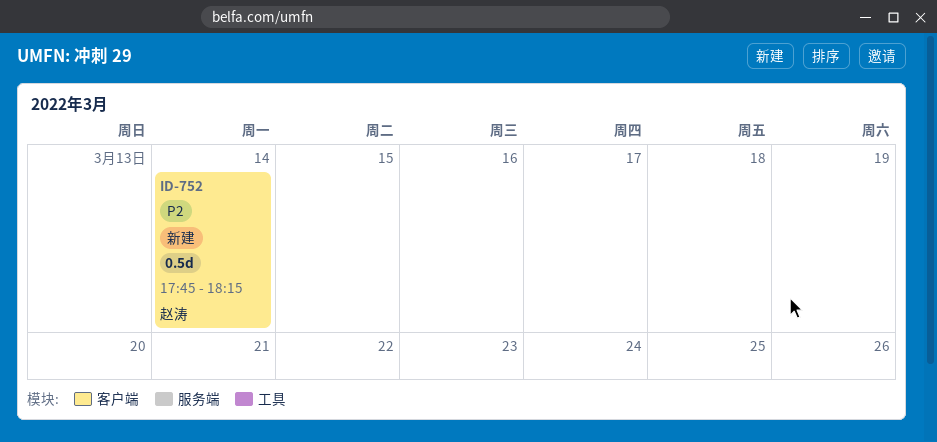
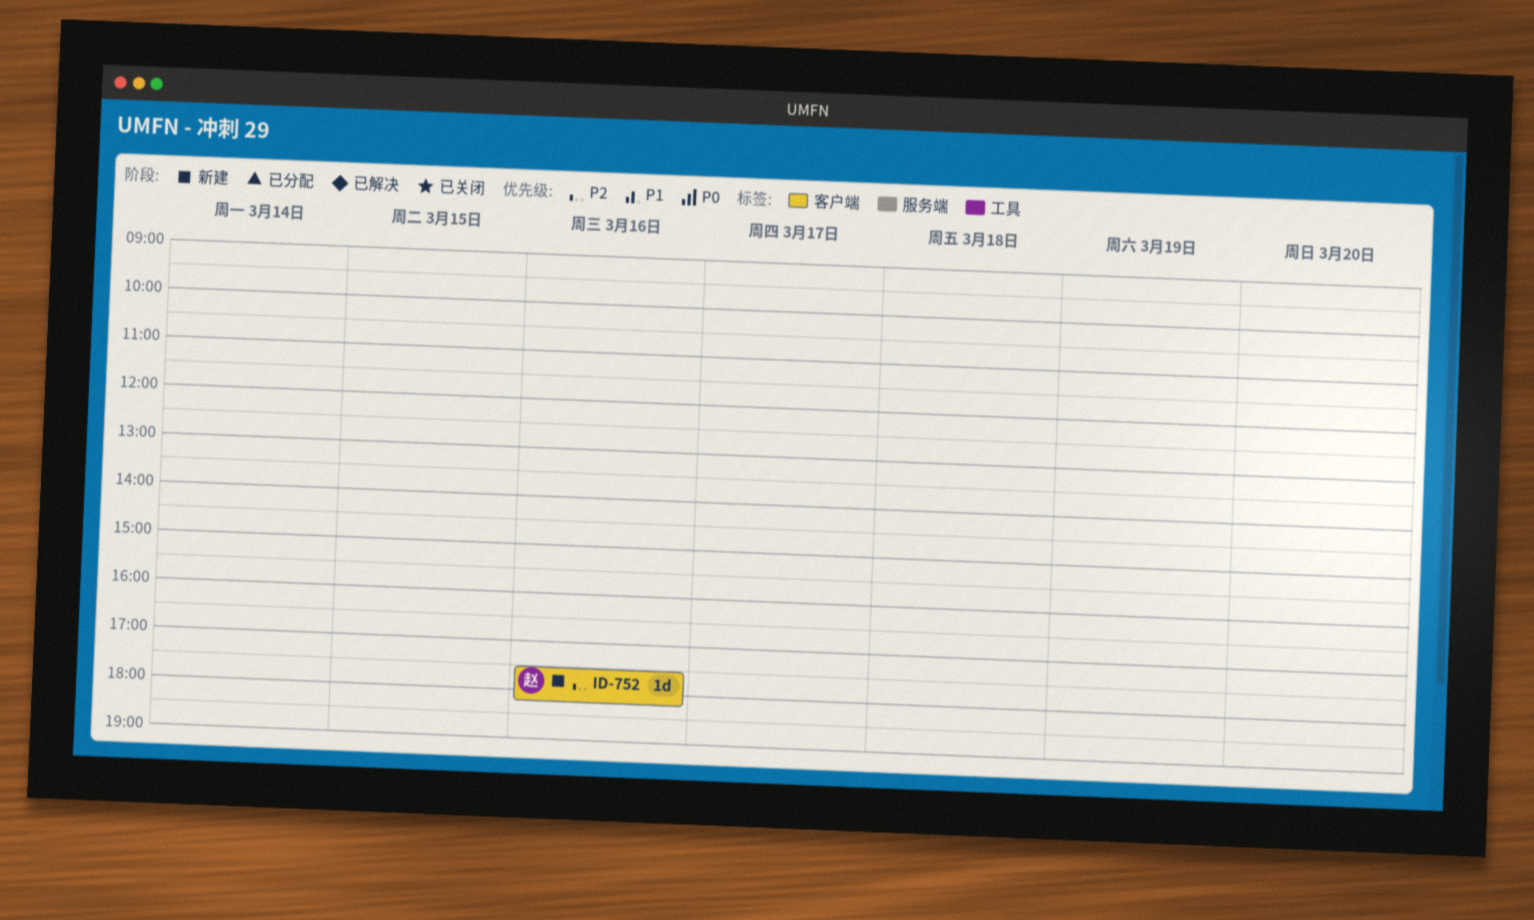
ID-752, estimate: 0.5d -> 1d
ID-752, day: Mar 14 -> Mar 16
ID-752, begins: 17:45 -> 17:30

